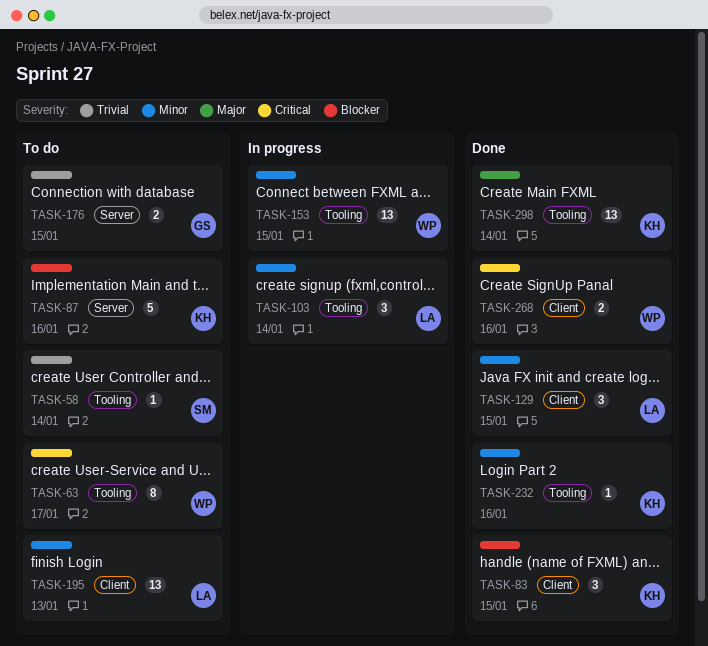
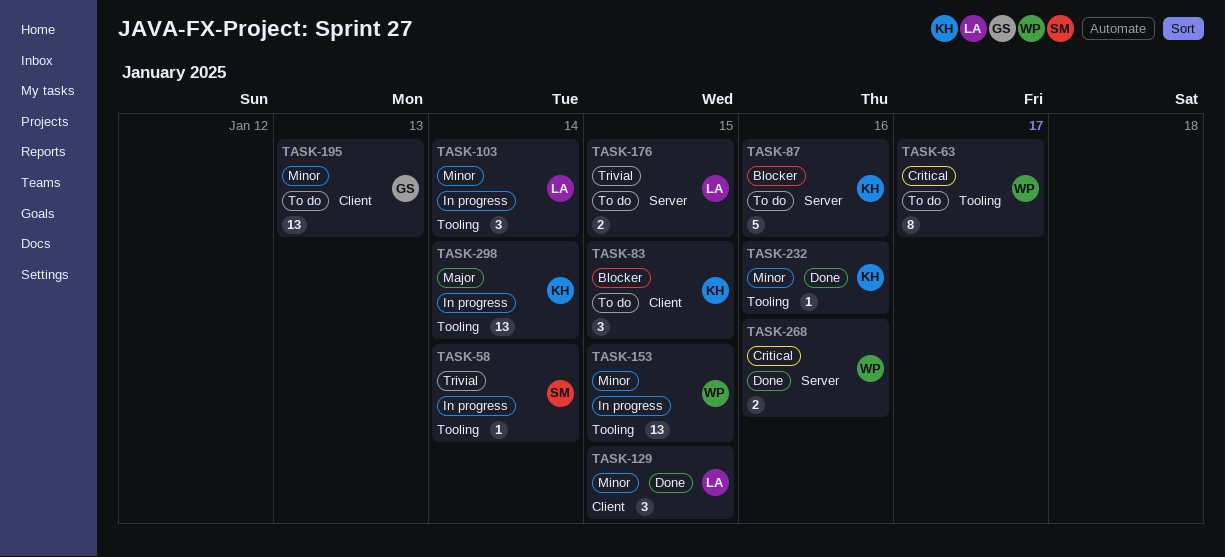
TASK-58, status: To do -> In progress
TASK-83, status: Done -> To do
TASK-176, owner: GS -> LA
TASK-195, owner: LA -> GS
TASK-268, label: Client -> Server
TASK-298, status: Done -> In progress

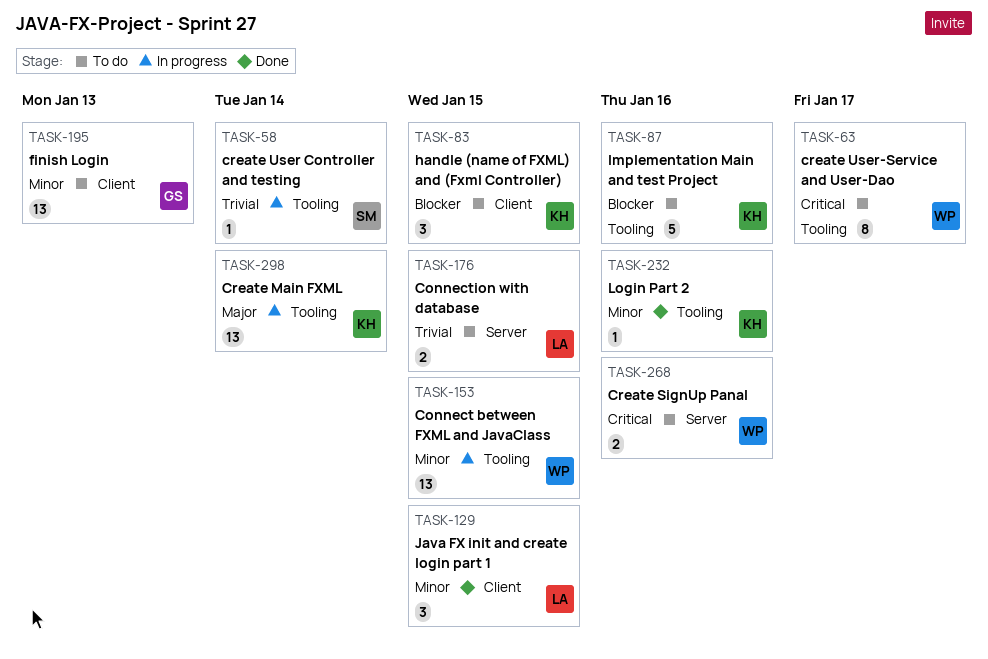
TASK-87, label: Server -> Tooling
TASK-103: present -> none
TASK-268, status: Done -> To do

